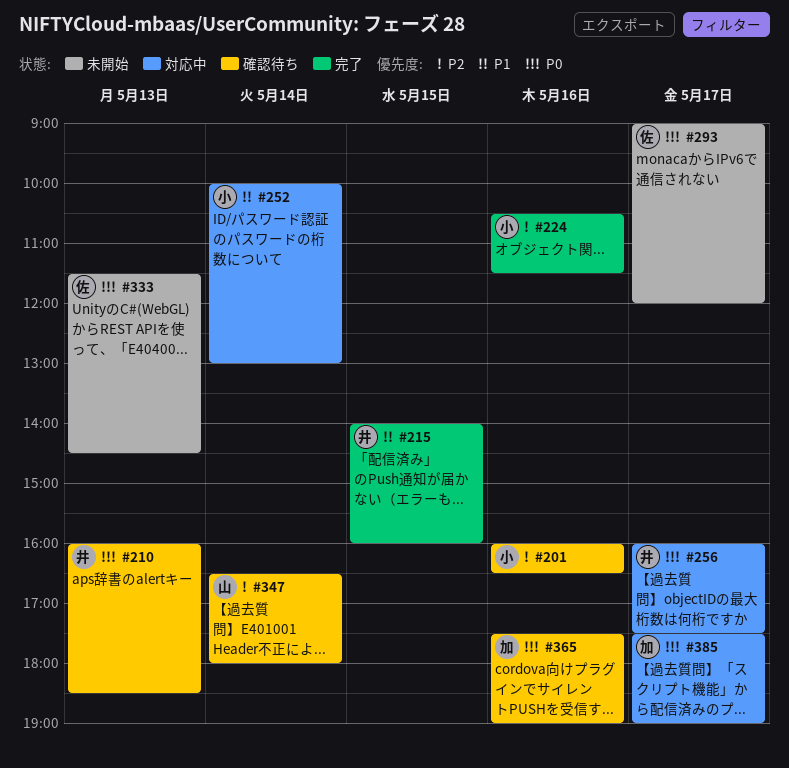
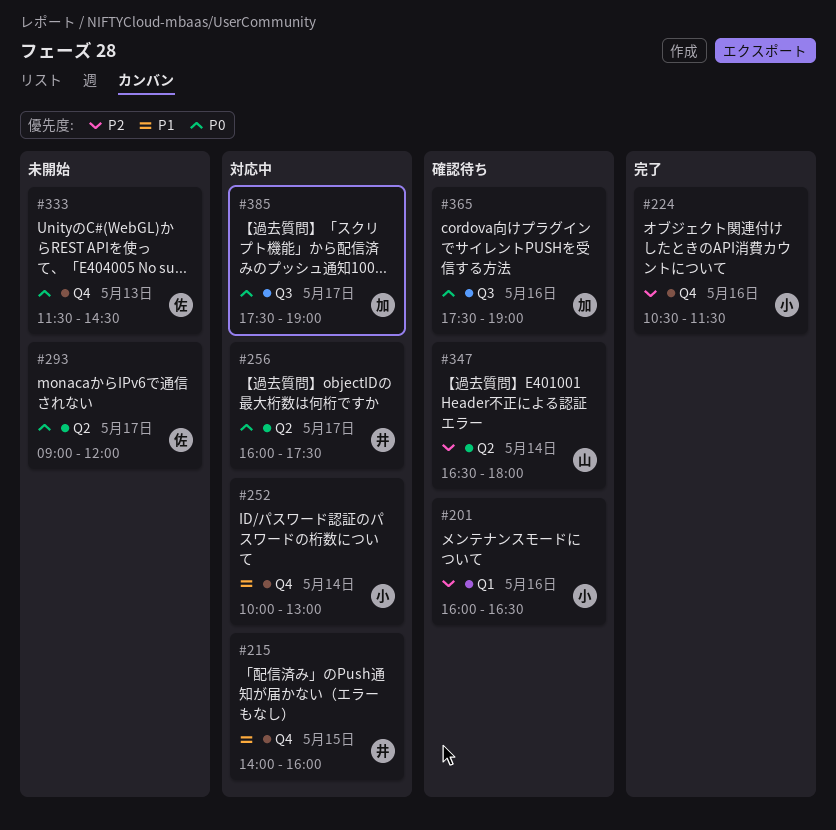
#210: present -> none
#215, status: 完了 -> 対応中

